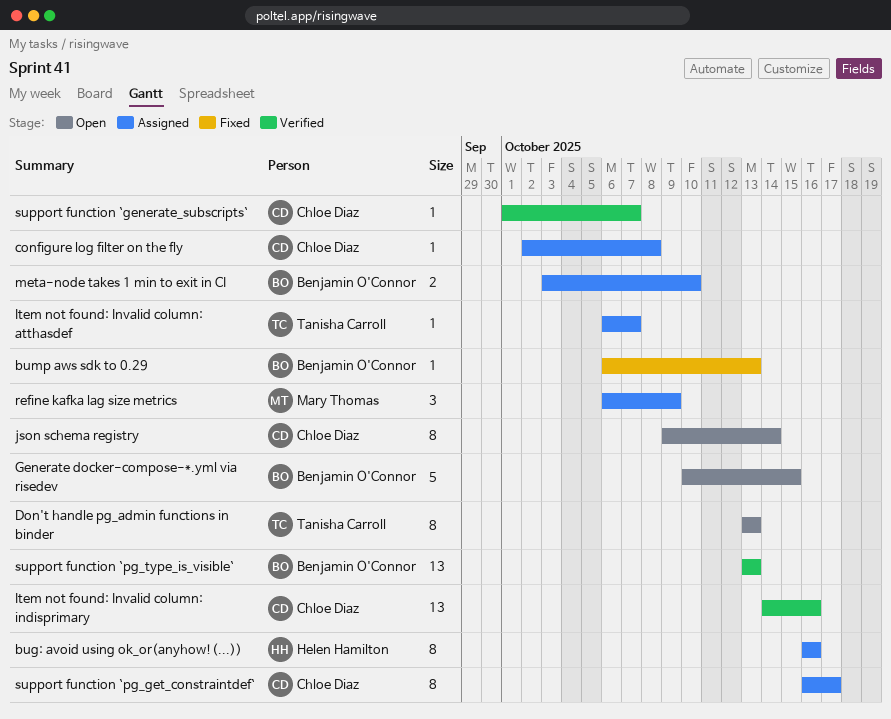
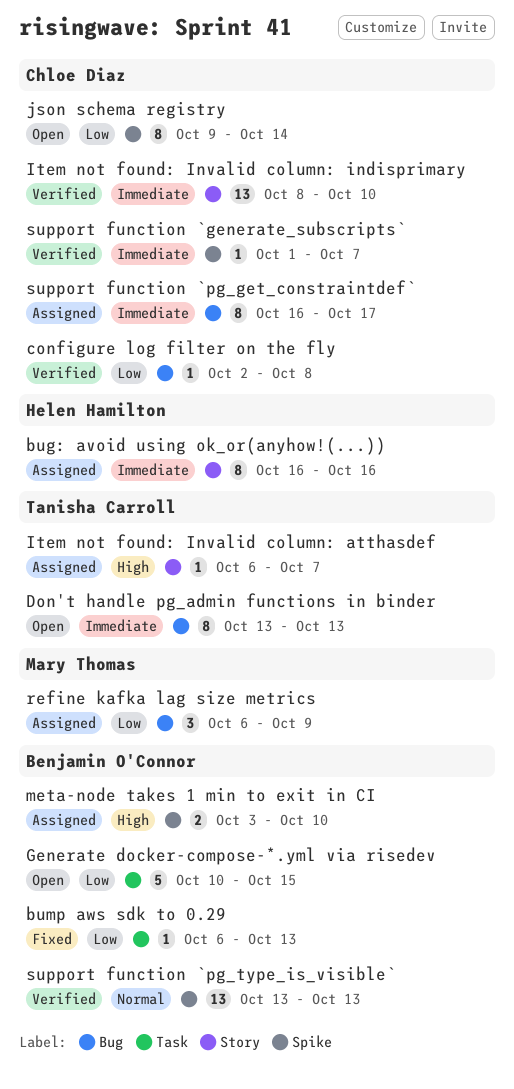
configure log filter on the fly, status: Assigned -> Verified
Item not found: Invalid column: indisprimary, start: Oct 14 -> Oct 8
Item not found: Invalid column: indisprimary, due: Oct 16 -> Oct 10

